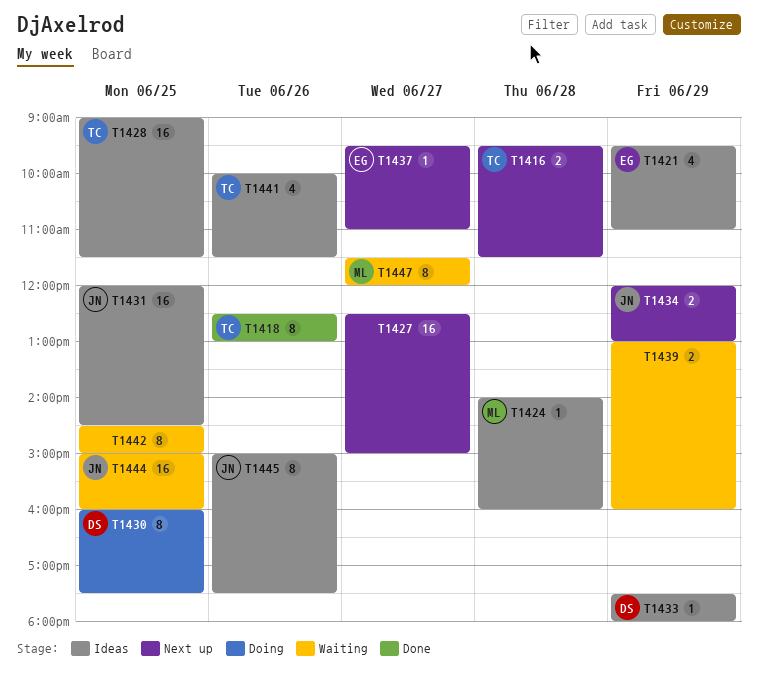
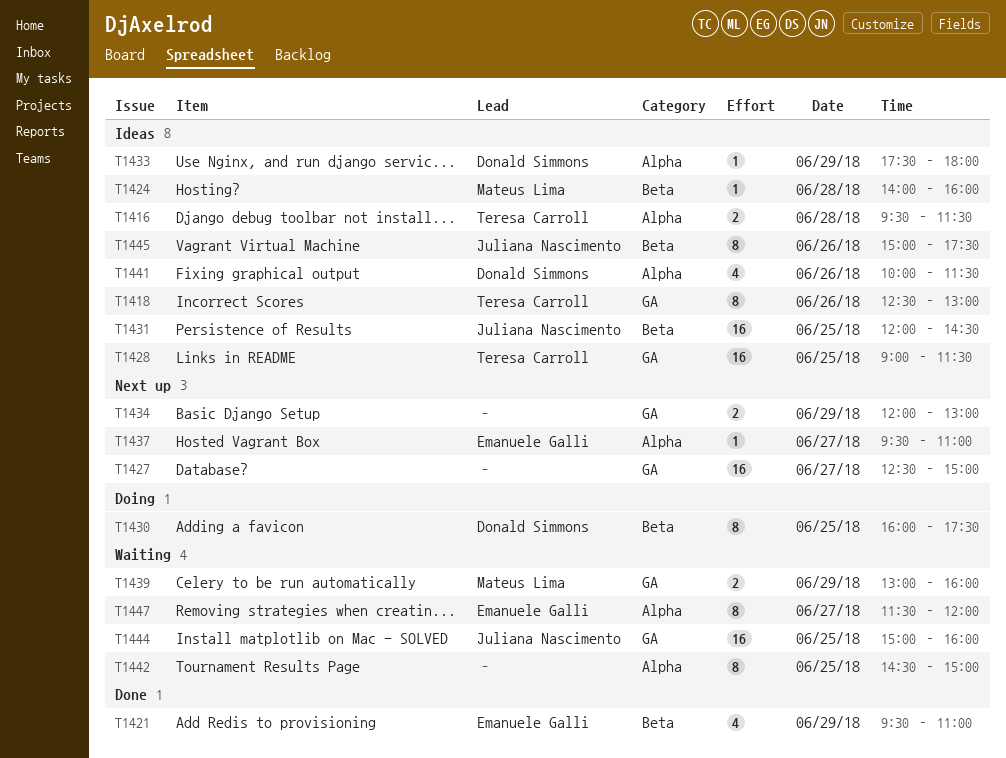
T1416, status: Next up -> Ideas
T1418, status: Done -> Ideas
T1421, status: Ideas -> Done
T1434, owner: Juliana Nascimento -> none
T1439, owner: none -> Mateus Lima
T1441, owner: Teresa Carroll -> Donald Simmons
T1447, owner: Mateus Lima -> Emanuele Galli

